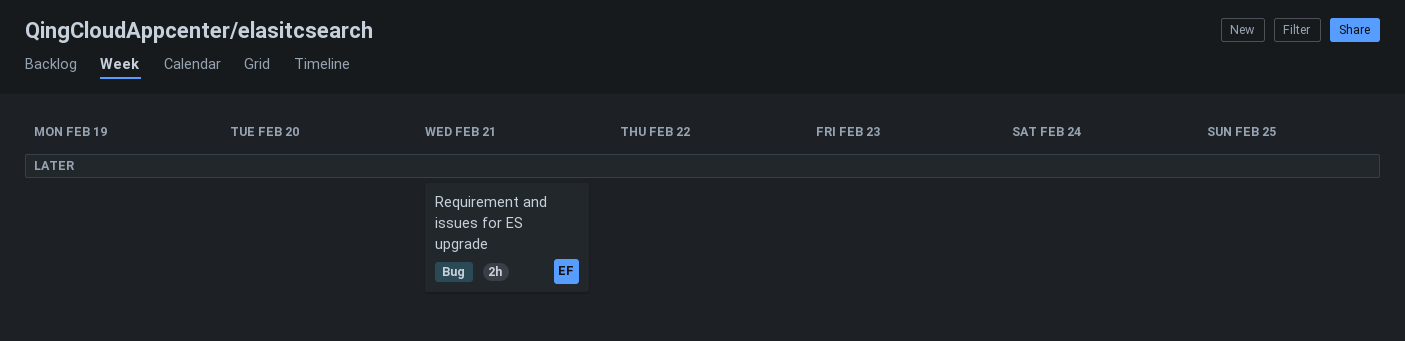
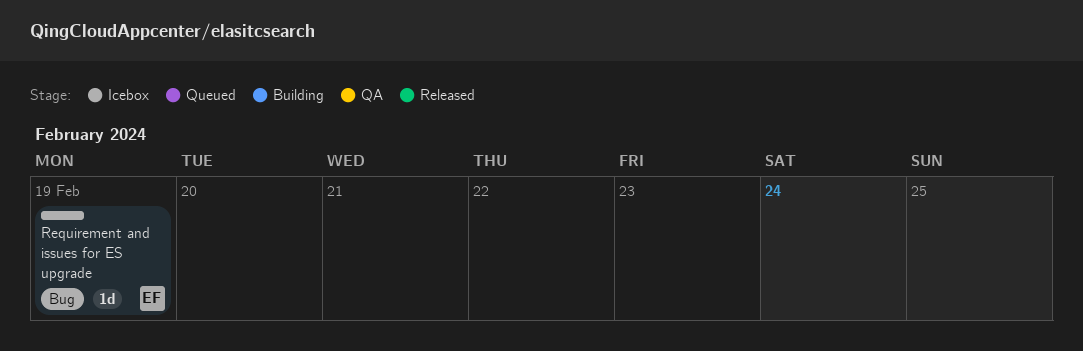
Requirement and issues for ES upgrade, estimate: 2h -> 1d
Requirement and issues for ES upgrade, due: Feb 21 -> Feb 19

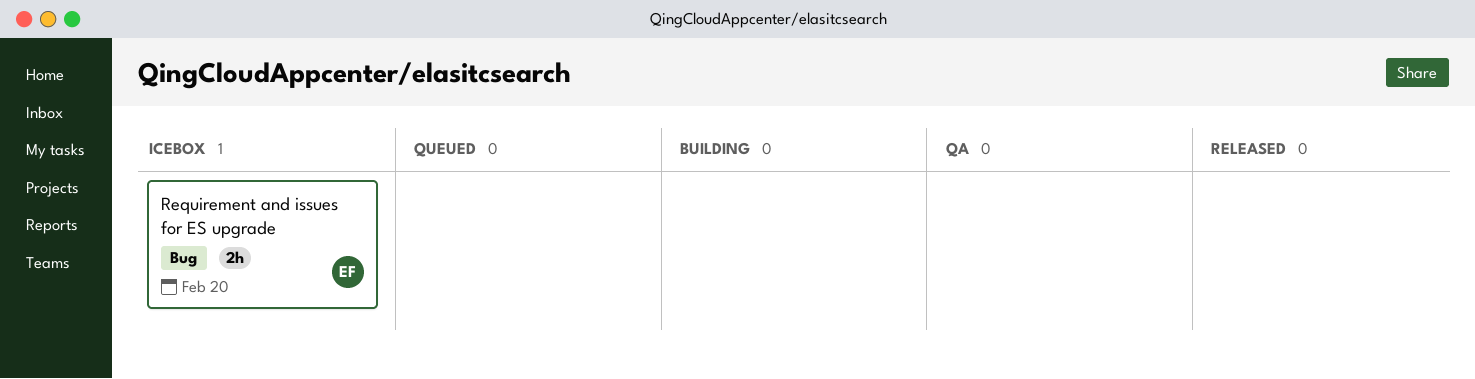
Requirement and issues for ES upgrade, estimate: 1d -> 2h
Requirement and issues for ES upgrade, due: Feb 19 -> Feb 20

